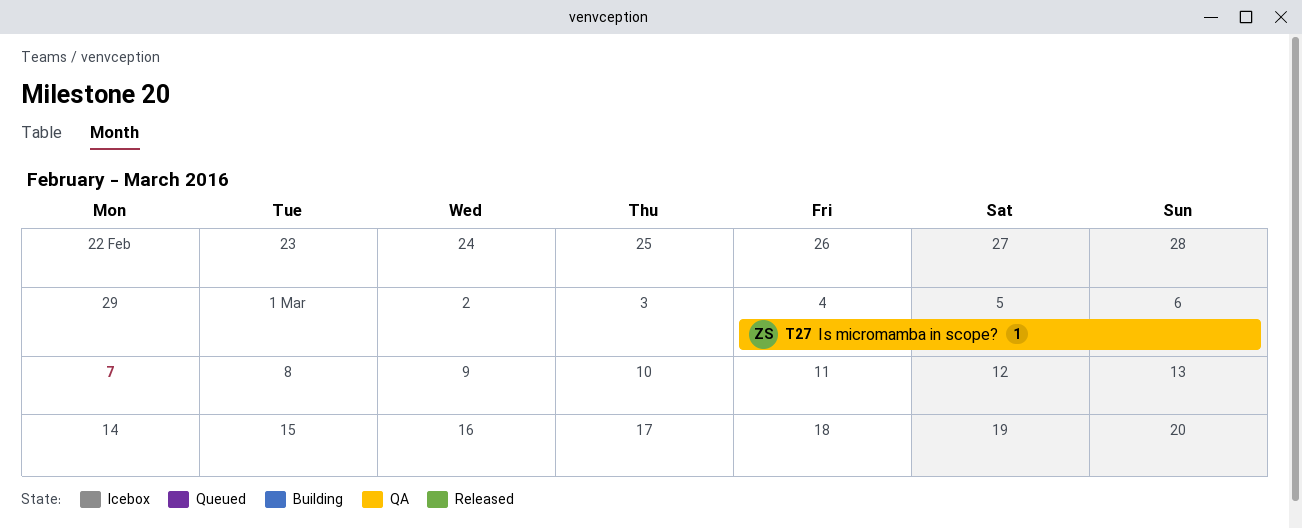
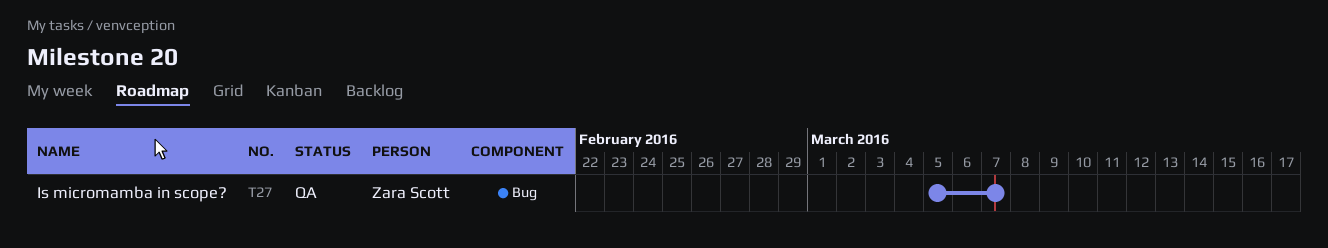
T27, start: Mar 4 -> Mar 5
T27, due: Mar 6 -> Mar 7

